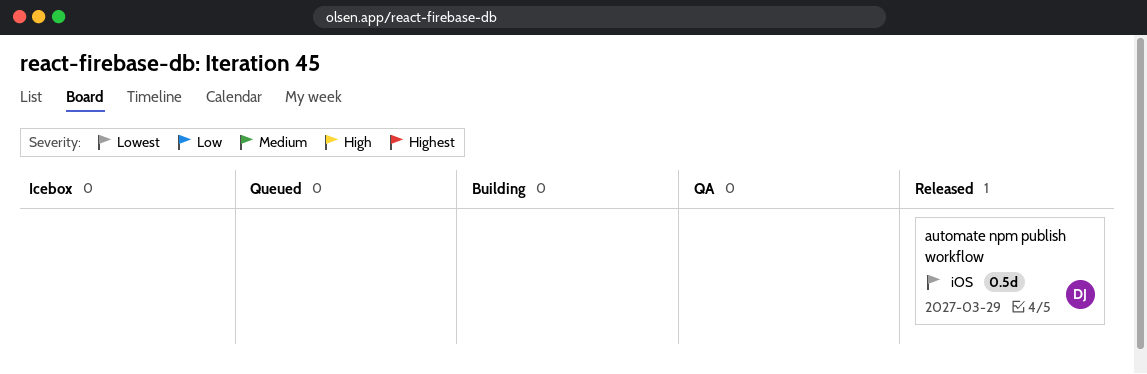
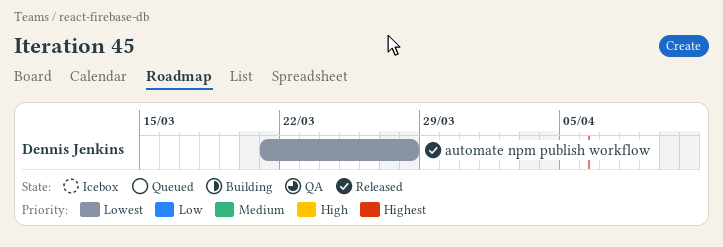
automate npm publish workflow, due: Mar 29 -> Mar 28

